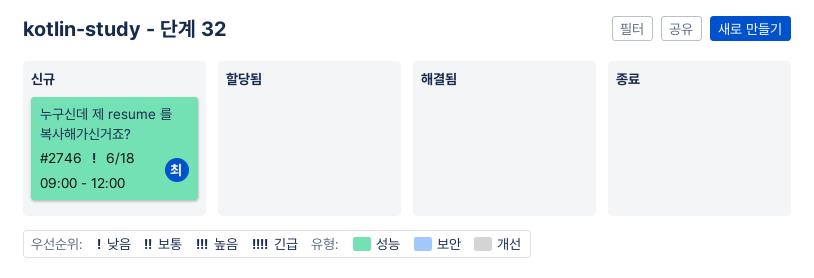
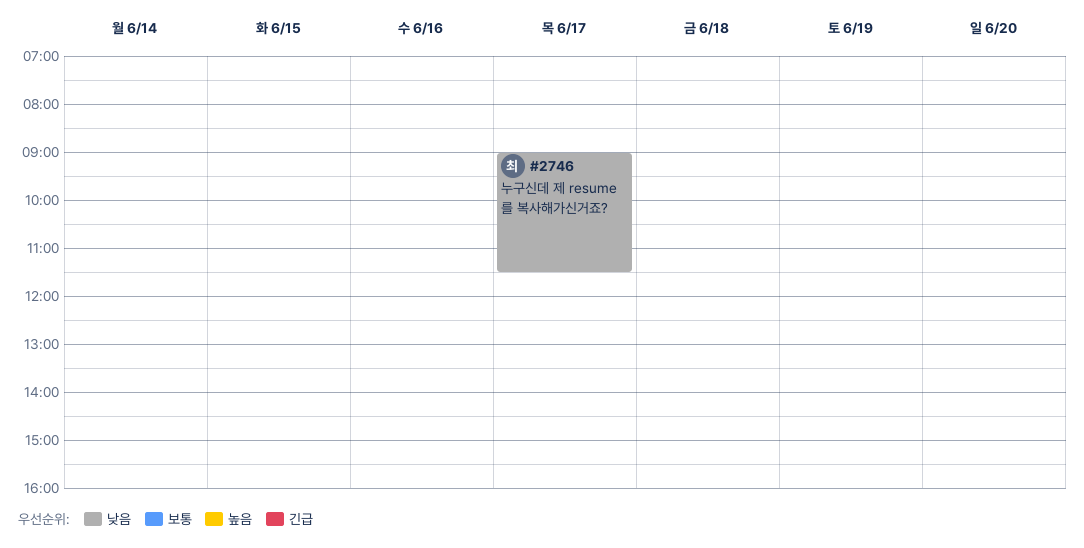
#2746, day: Jun 18 -> Jun 17
#2746, ends: 12:00 -> 11:30

